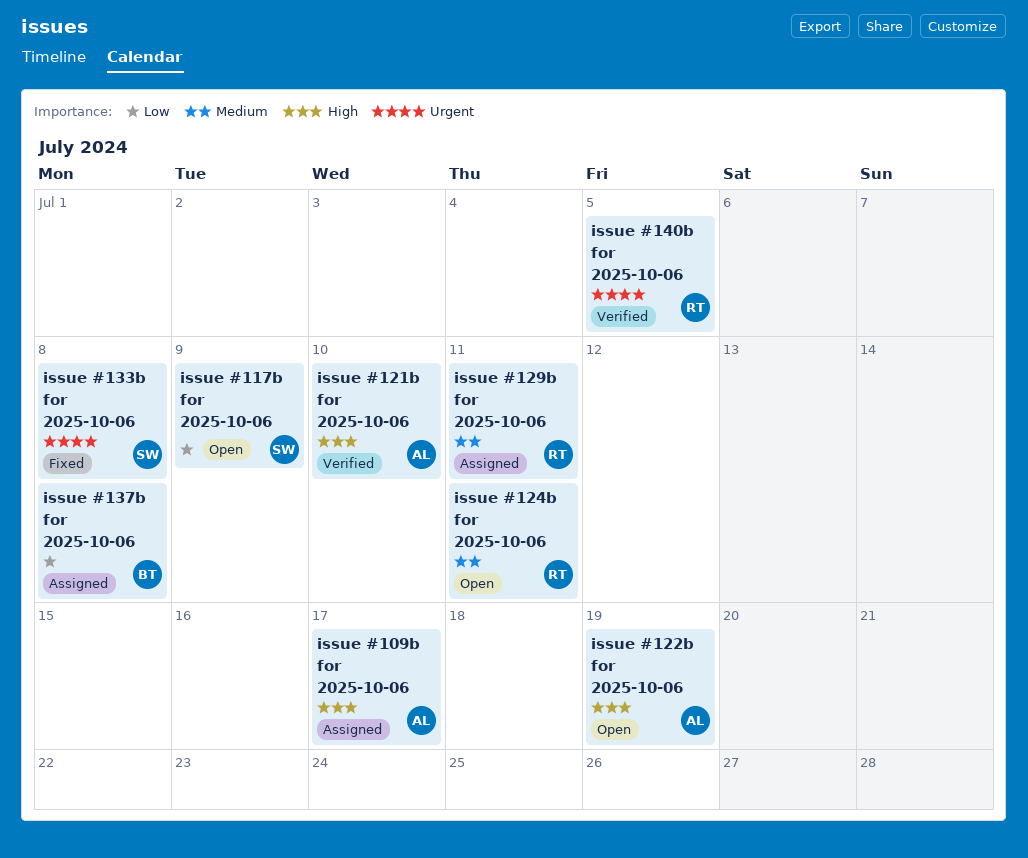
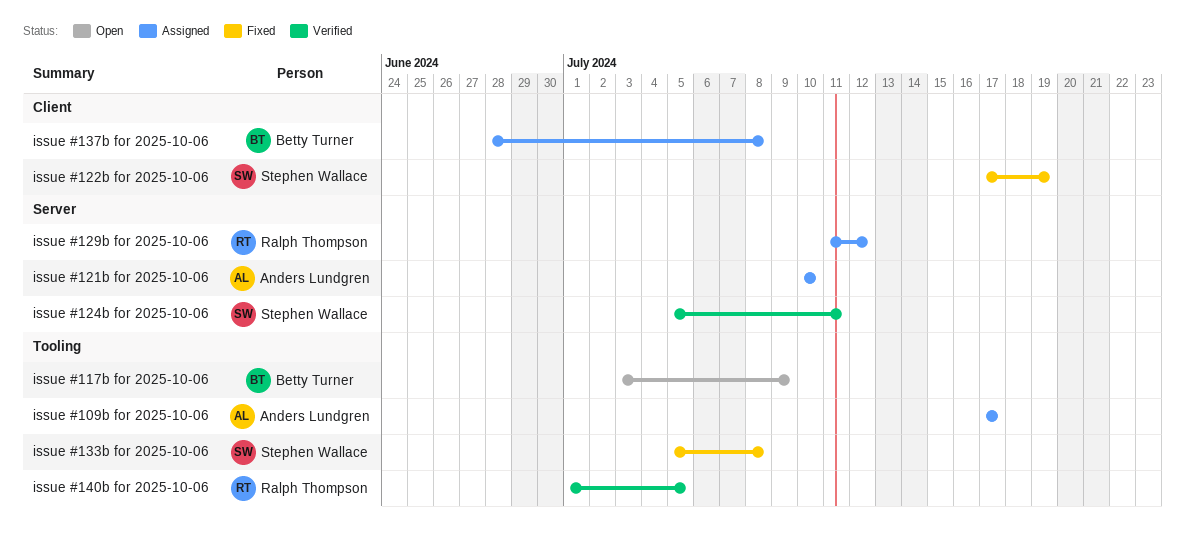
issue #117b for 2025-10-06, owner: Stephen Wallace -> Betty Turner
issue #121b for 2025-10-06, status: Verified -> Assigned
issue #122b for 2025-10-06, status: Open -> Fixed
issue #122b for 2025-10-06, owner: Anders Lundgren -> Stephen Wallace
issue #124b for 2025-10-06, status: Open -> Verified
issue #124b for 2025-10-06, owner: Ralph Thompson -> Stephen Wallace
issue #129b for 2025-10-06, due: Jul 11 -> Jul 12

